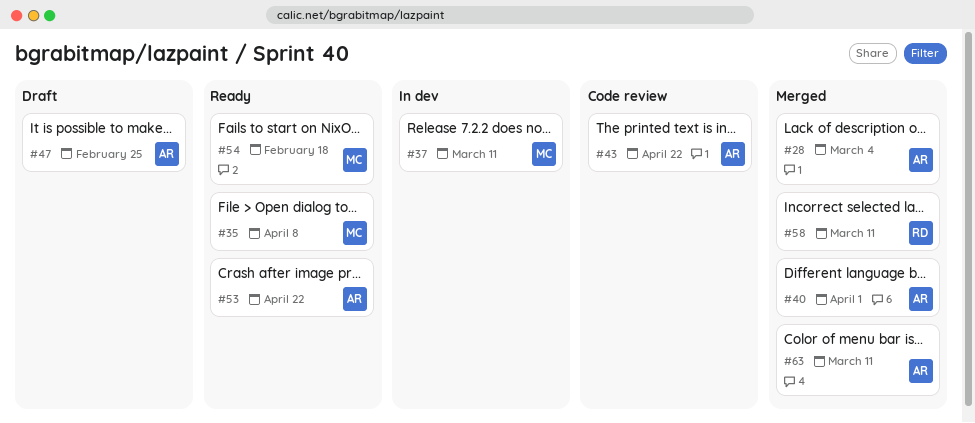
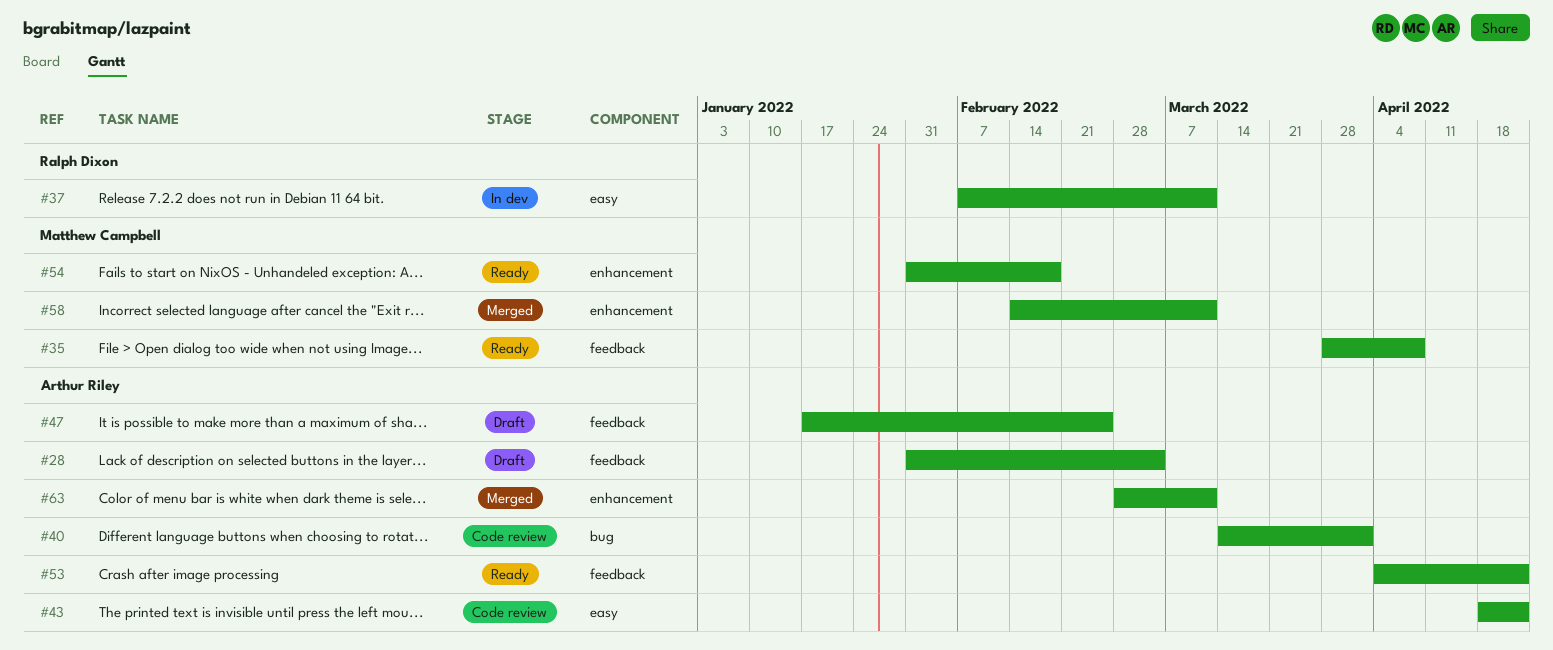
#28, status: Merged -> Draft
#37, owner: Matthew Campbell -> Ralph Dixon
#40, status: Merged -> Code review
#58, owner: Ralph Dixon -> Matthew Campbell

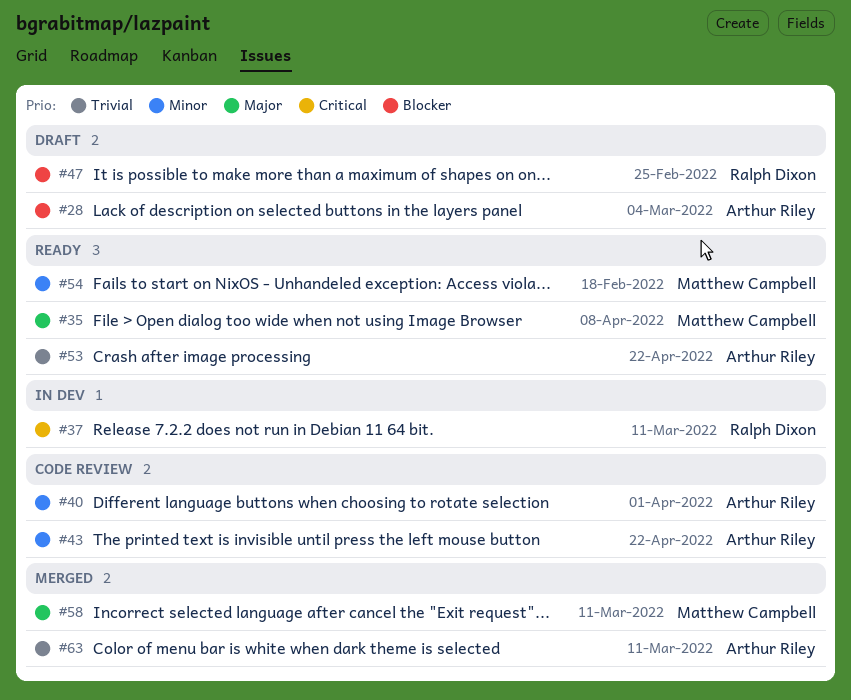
#47, owner: Arthur Riley -> Ralph Dixon

